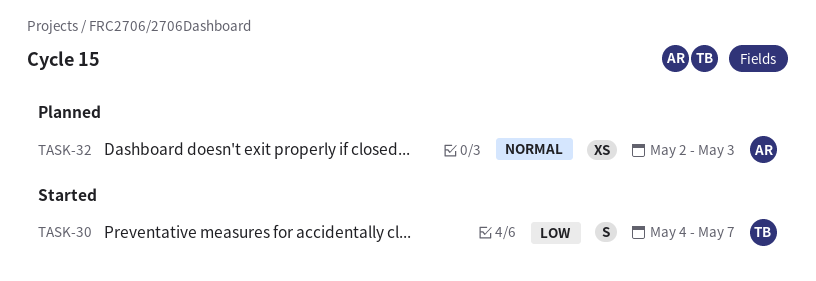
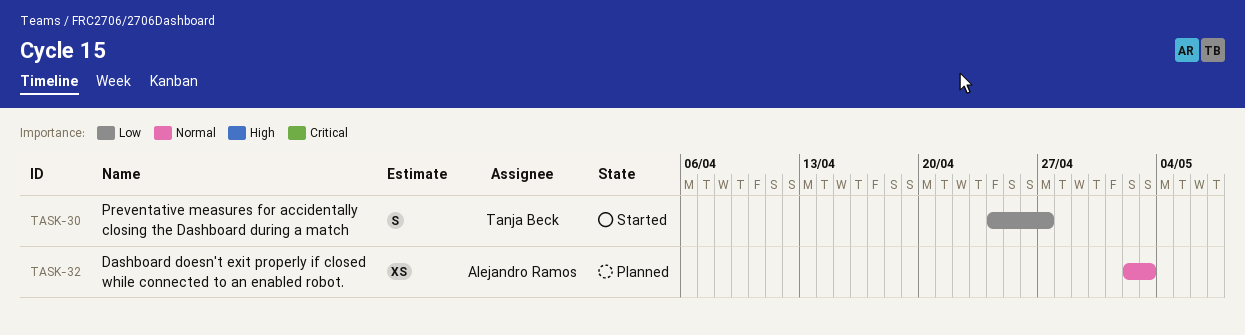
TASK-30, start: May 4 -> Apr 24
TASK-30, due: May 7 -> Apr 27

